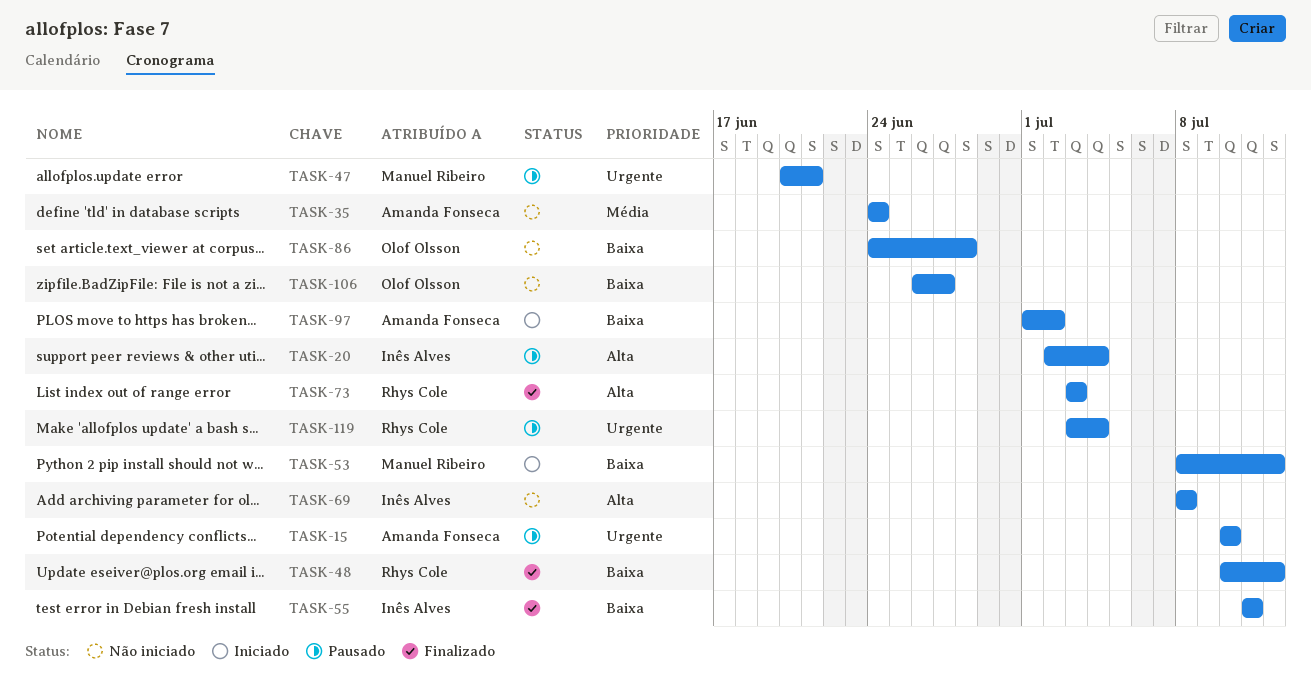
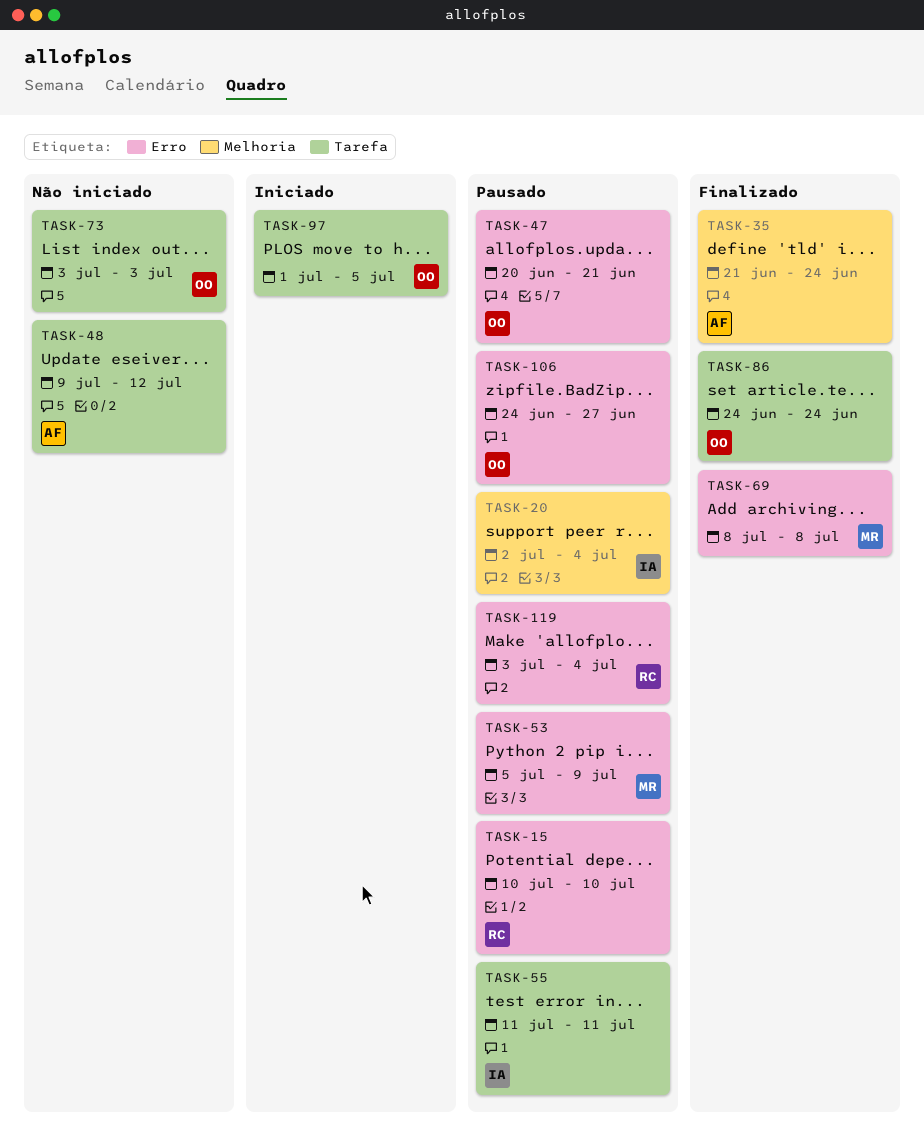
TASK-15, owner: Amanda Fonseca -> Rhys Cole
TASK-35, status: Não iniciado -> Finalizado
TASK-35, start: Jun 24 -> Jun 21
TASK-47, owner: Manuel Ribeiro -> Olof Olsson
TASK-48, status: Finalizado -> Não iniciado
TASK-48, owner: Rhys Cole -> Amanda Fonseca
TASK-48, start: Jul 10 -> Jul 9
TASK-53, status: Iniciado -> Pausado
TASK-53, start: Jul 8 -> Jul 5
TASK-53, due: Jul 12 -> Jul 9
TASK-55, status: Finalizado -> Pausado
TASK-69, status: Não iniciado -> Finalizado
TASK-69, owner: Inês Alves -> Manuel Ribeiro
TASK-73, status: Finalizado -> Não iniciado
TASK-73, owner: Rhys Cole -> Olof Olsson
TASK-86, status: Não iniciado -> Finalizado
TASK-86, due: Jun 28 -> Jun 24
TASK-97, owner: Amanda Fonseca -> Olof Olsson
TASK-97, due: Jul 2 -> Jul 5
TASK-106, status: Não iniciado -> Pausado
TASK-106, start: Jun 26 -> Jun 24

